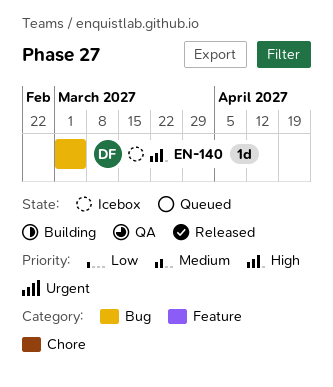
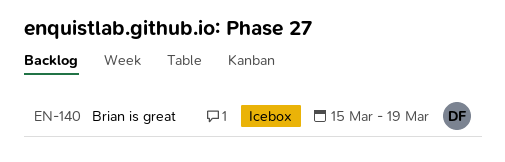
EN-140, start: Mar 1 -> Mar 15
EN-140, due: Mar 5 -> Mar 19

